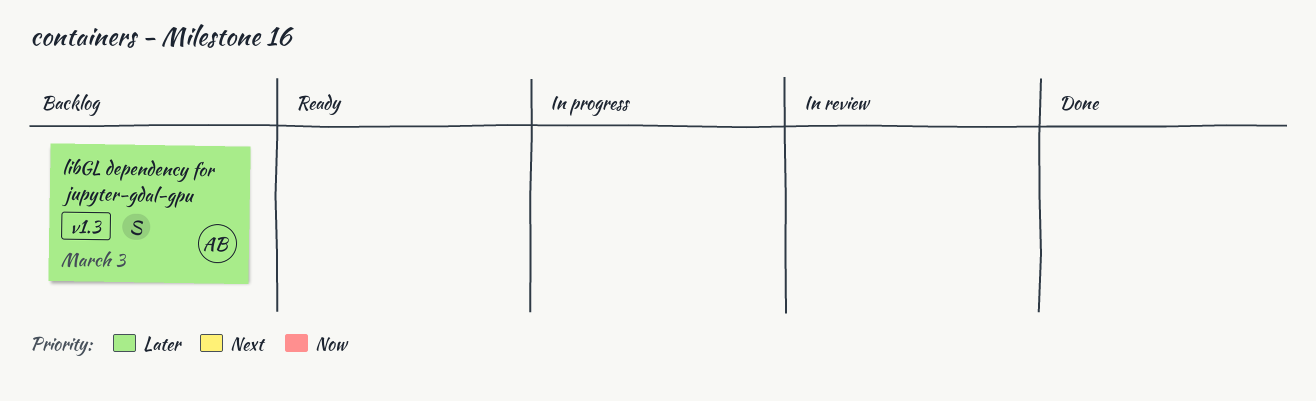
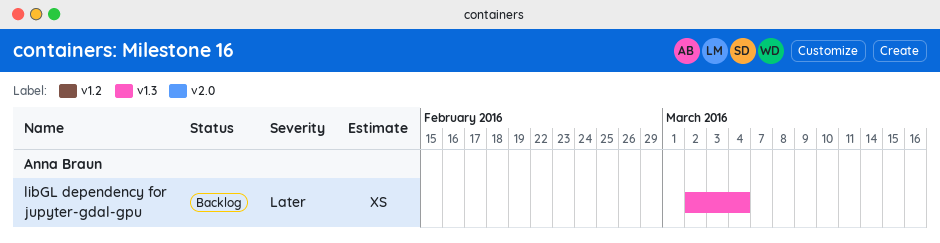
libGL dependency for jupyter-gdal-gpu, estimate: S -> XS
libGL dependency for jupyter-gdal-gpu, due: Mar 3 -> Mar 4

